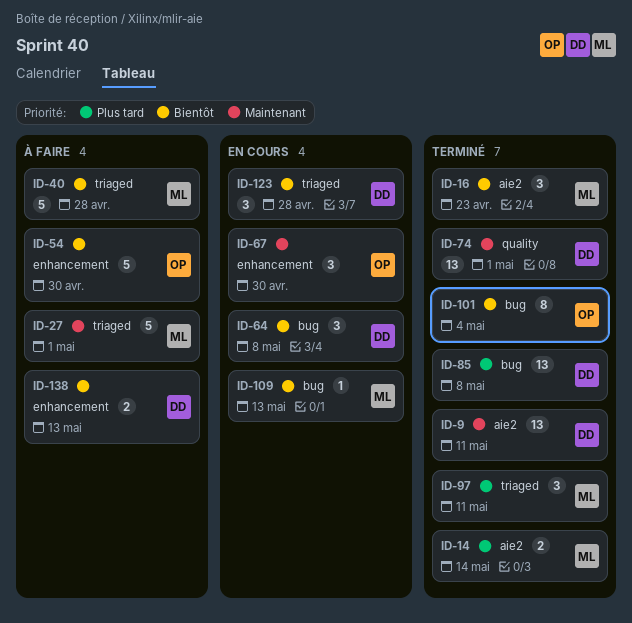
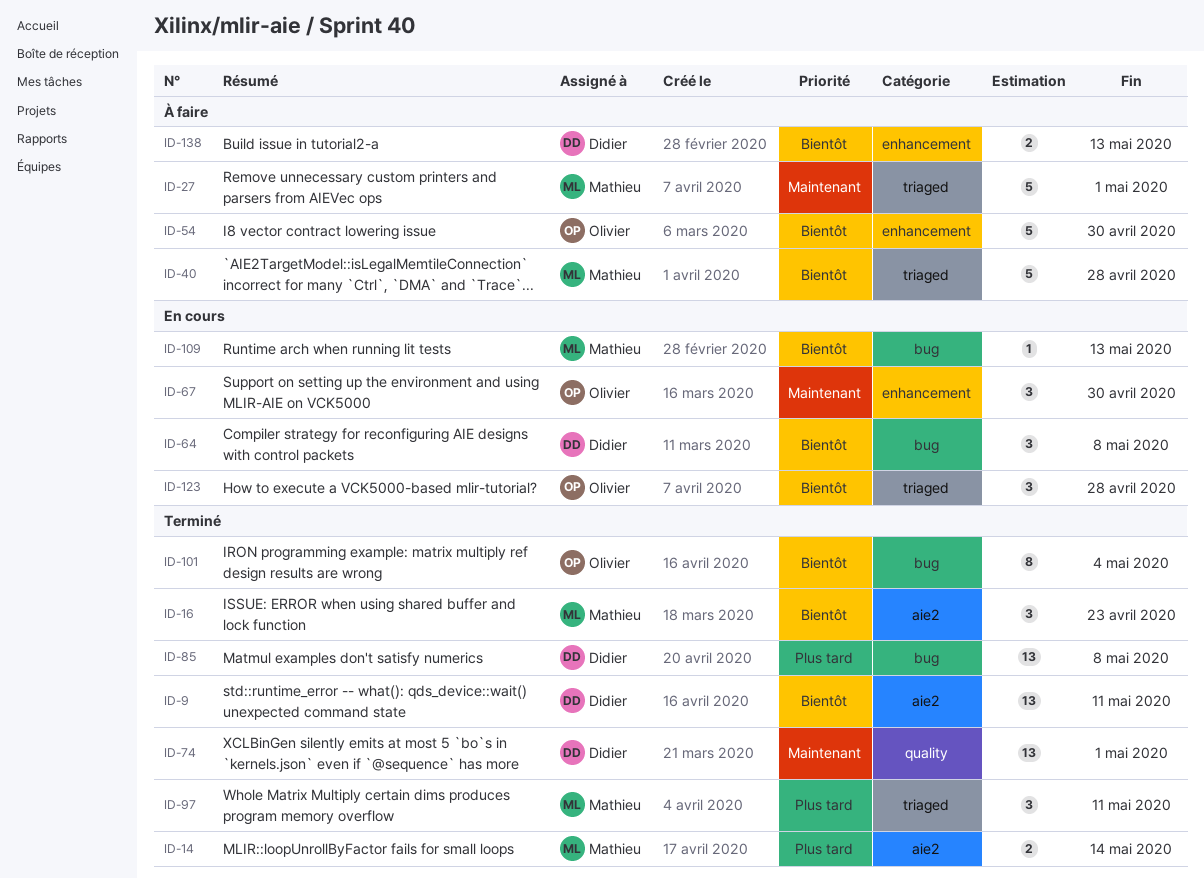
ID-9, priority: Maintenant -> Bientôt
ID-123, owner: Didier -> Olivier

